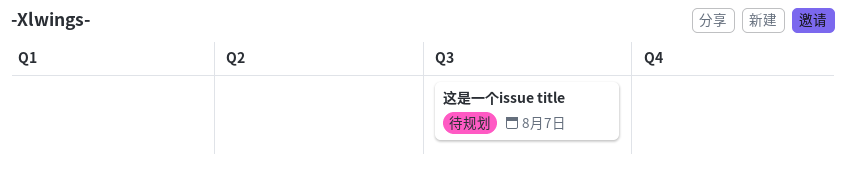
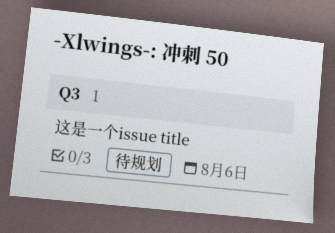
这是一个issue title, due: Aug 7 -> Aug 6

